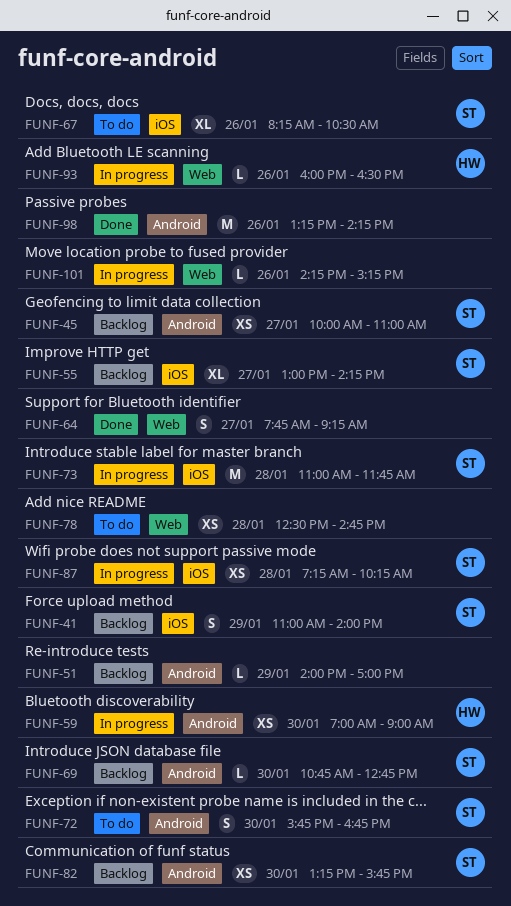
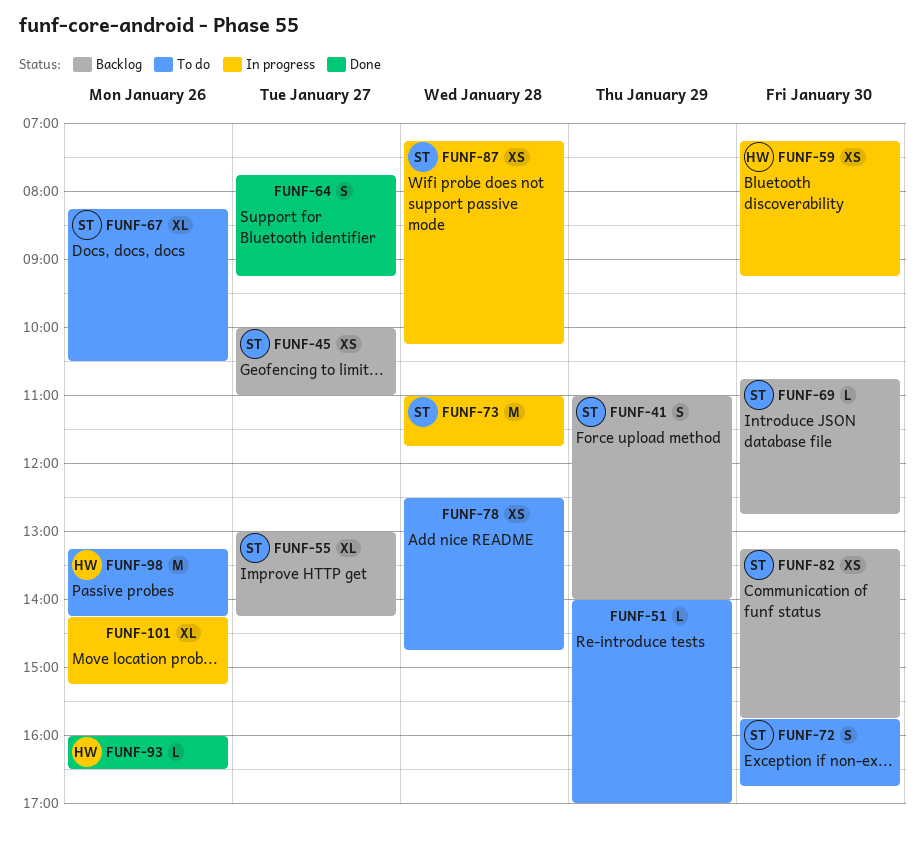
FUNF-51, status: Backlog -> To do
FUNF-59, begins: 07:00 -> 07:15
FUNF-59, ends: 09:00 -> 09:15
FUNF-93, status: In progress -> Done
FUNF-98, status: Done -> To do
FUNF-98, owner: none -> HW
FUNF-101, estimate: L -> XL

